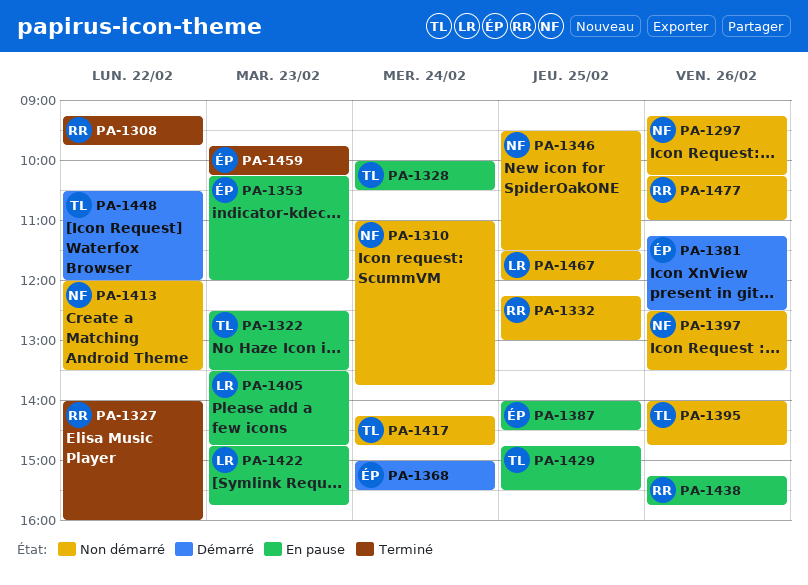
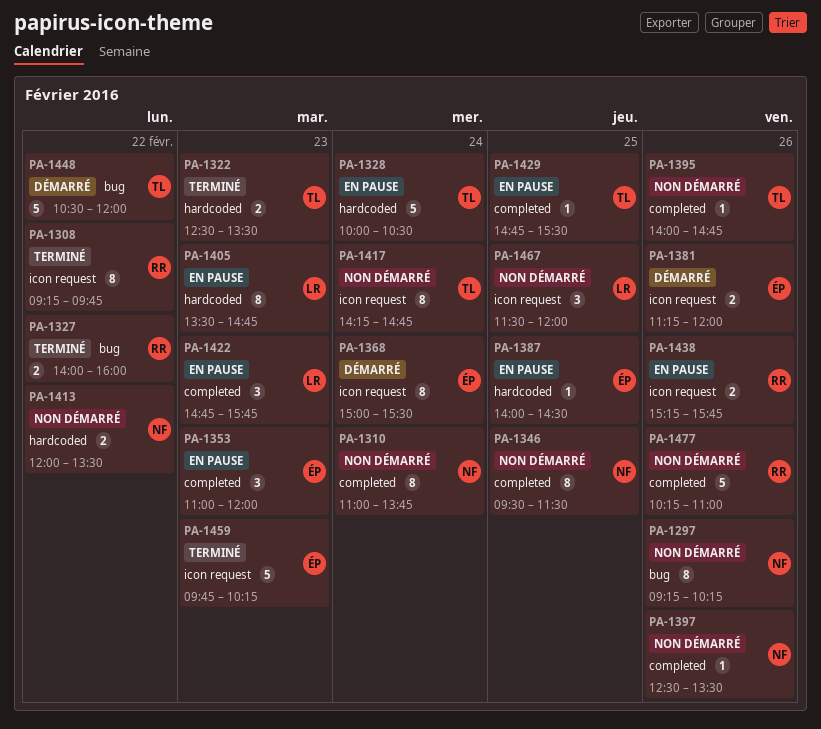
PA-1322, status: En pause -> Terminé
PA-1332: present -> none
PA-1353, begins: 10:15 -> 11:00
PA-1381, ends: 12:30 -> 12:00

